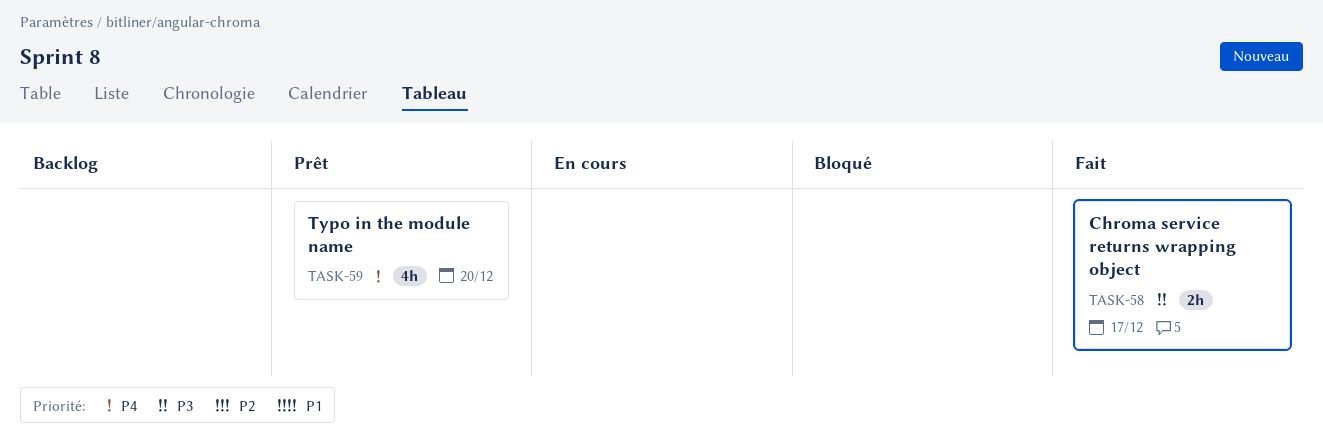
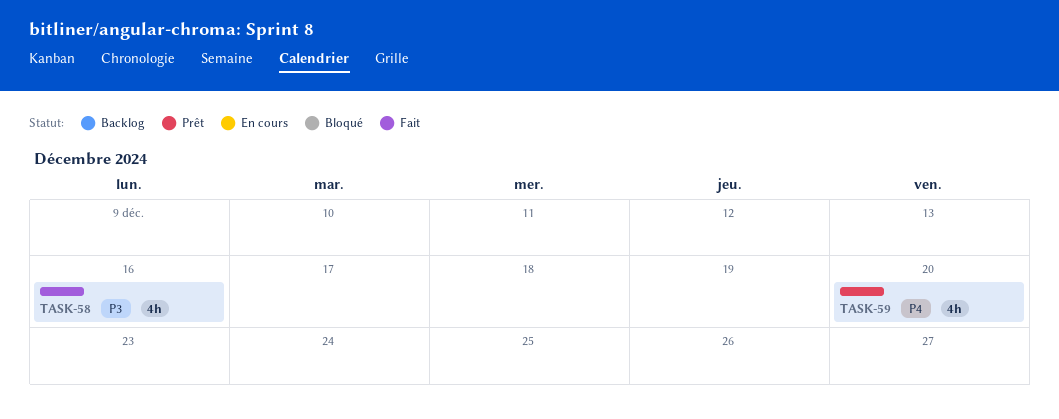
TASK-58, estimate: 2h -> 4h
TASK-58, due: Dec 17 -> Dec 16

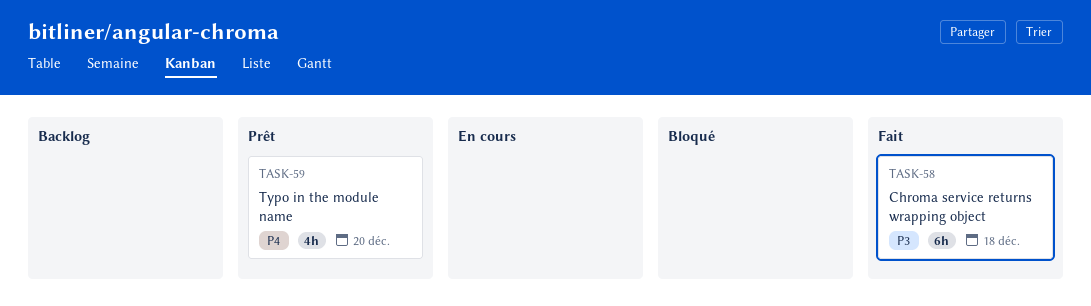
TASK-58, estimate: 4h -> 6h
TASK-58, due: Dec 16 -> Dec 18

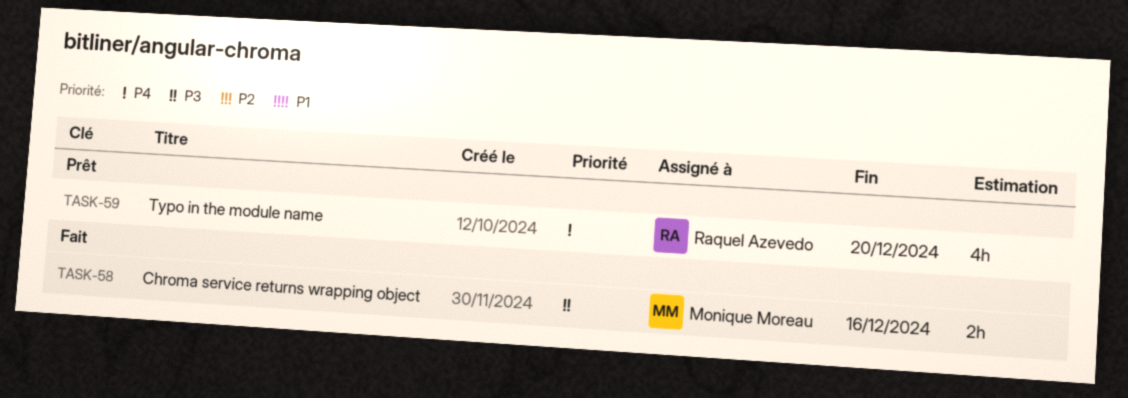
TASK-58, estimate: 6h -> 2h
TASK-58, due: Dec 18 -> Dec 16

